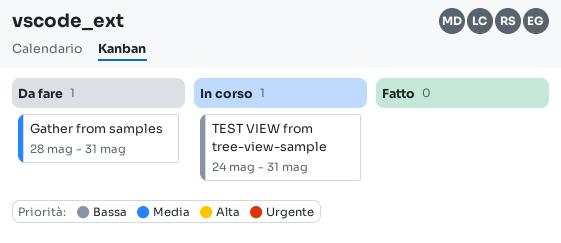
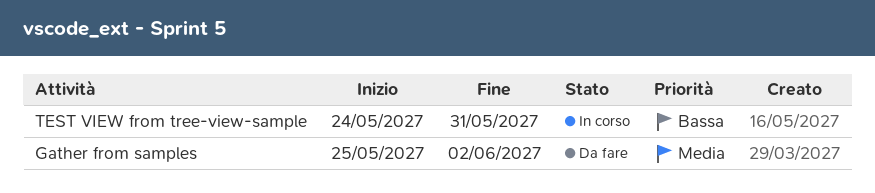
Gather from samples, start: May 28 -> May 25
Gather from samples, due: May 31 -> Jun 2

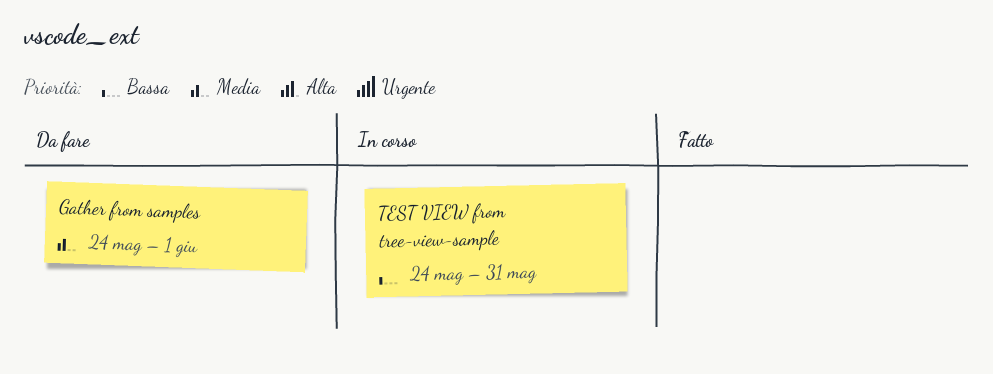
Gather from samples, start: May 25 -> May 24
Gather from samples, due: Jun 2 -> Jun 1

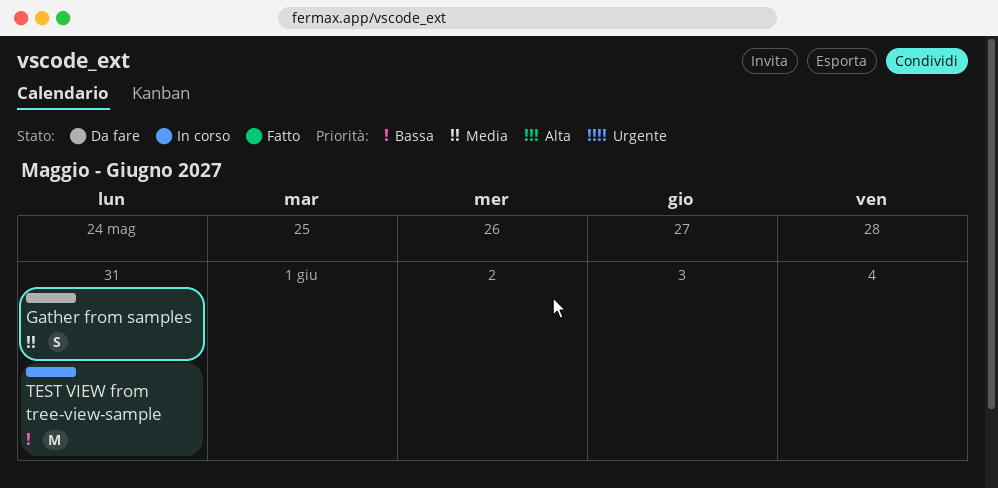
Gather from samples, due: Jun 1 -> May 31

